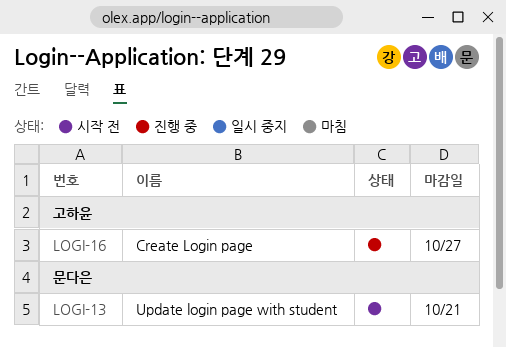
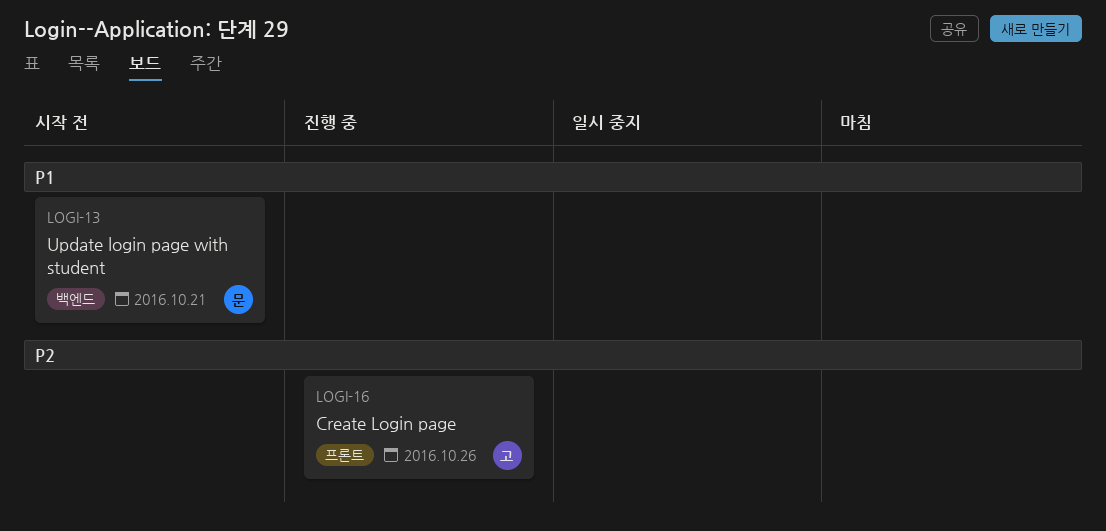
LOGI-16, due: Oct 27 -> Oct 26

